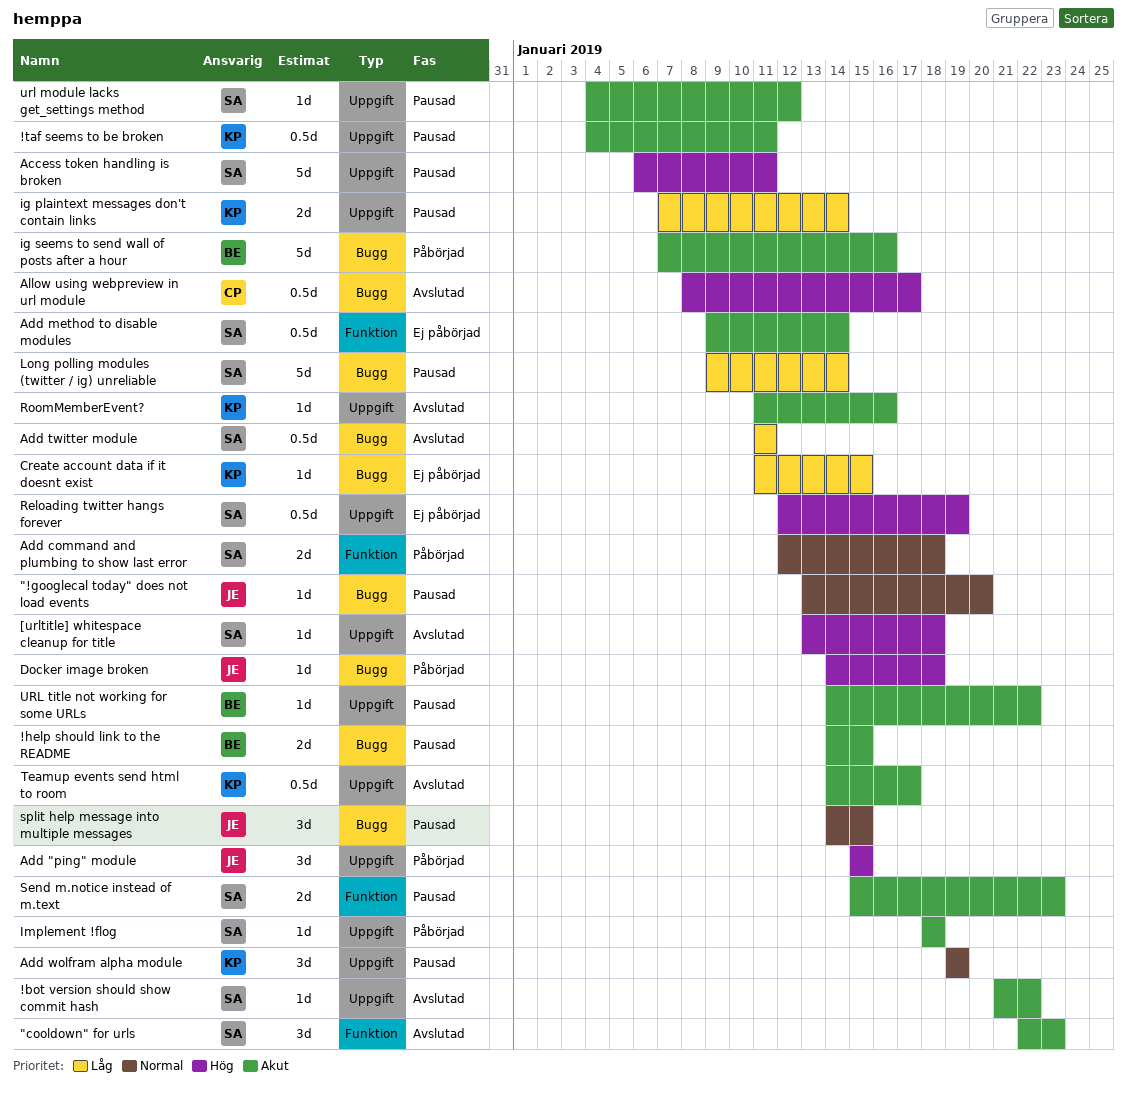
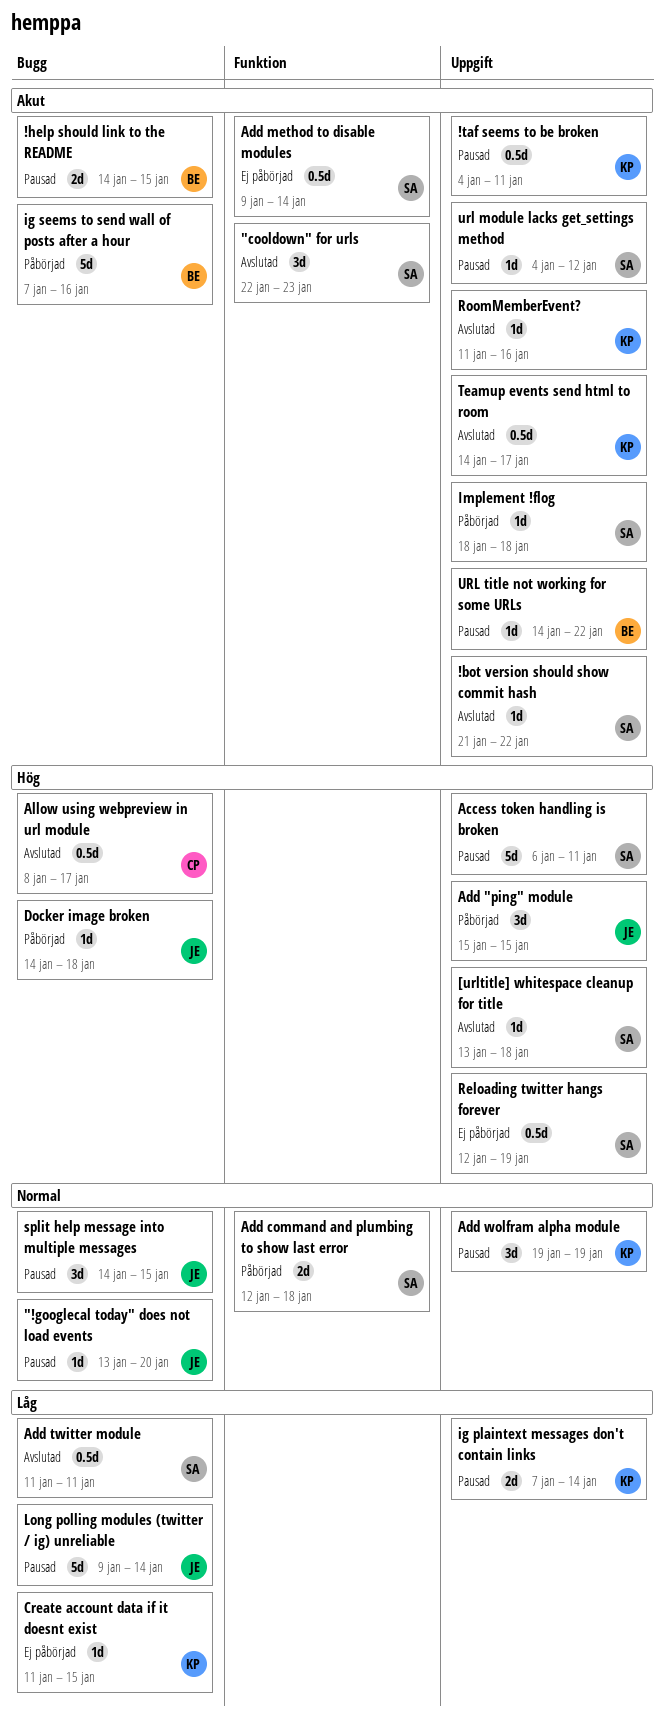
Long polling modules (twitter / ig) unreliable, owner: SA -> JE
Send m.notice instead of m.text: present -> none

